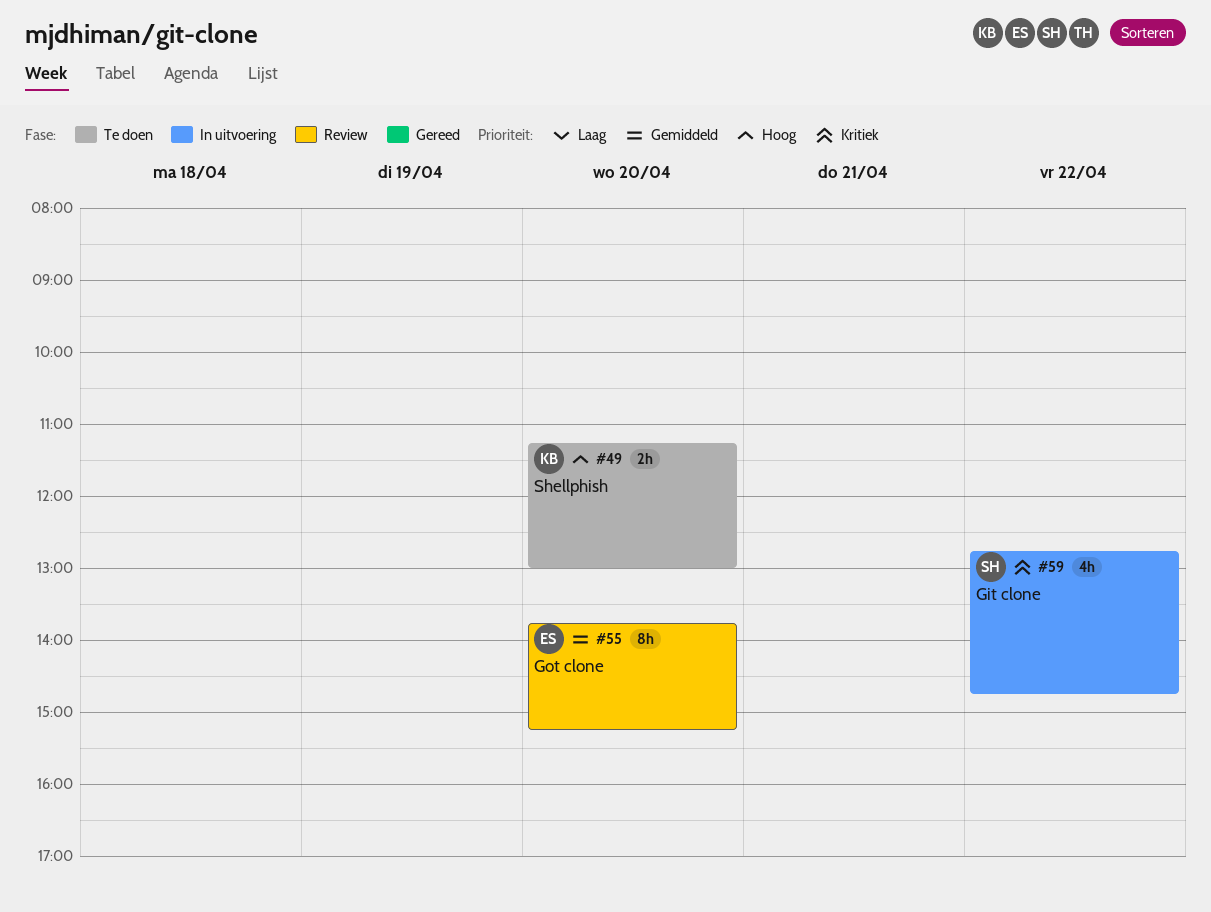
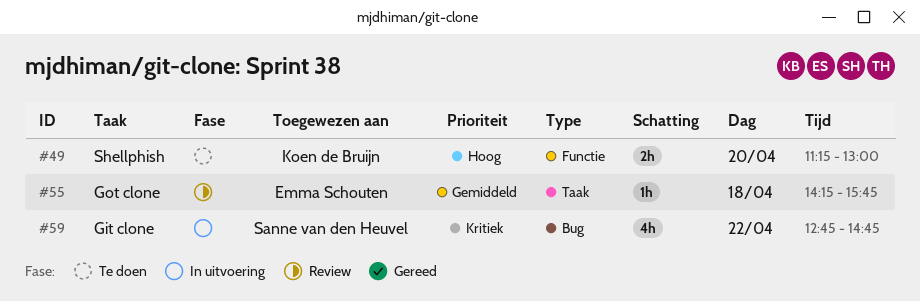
#55, estimate: 8h -> 1h
#55, day: Apr 20 -> Apr 18
#55, begins: 13:45 -> 14:15
#55, ends: 15:15 -> 15:45

